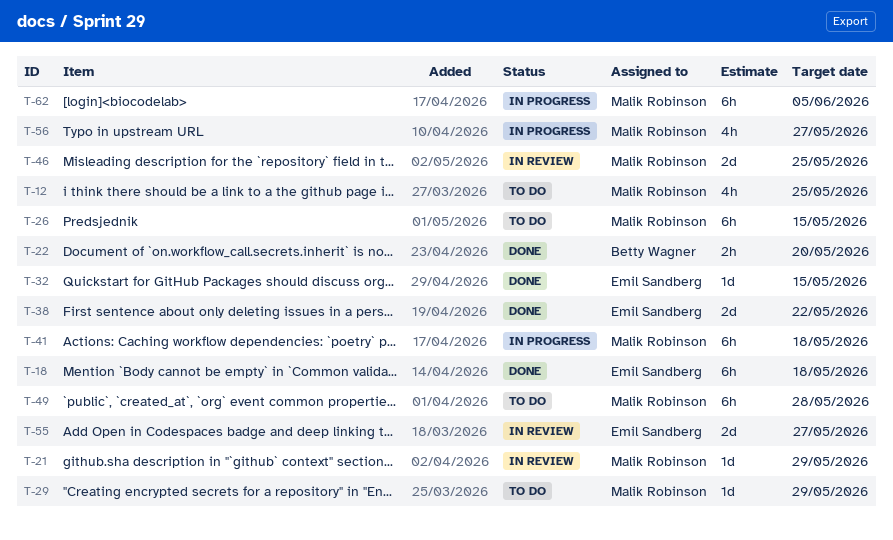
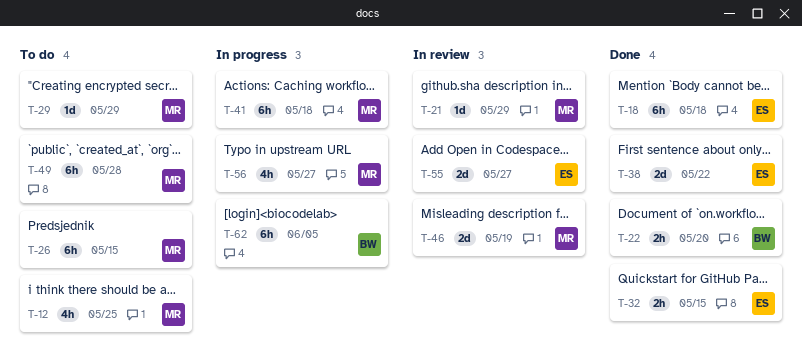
T-32, estimate: 1d -> 2h
T-46, due: May 25 -> May 19
T-62, owner: Malik Robinson -> Betty Wagner

